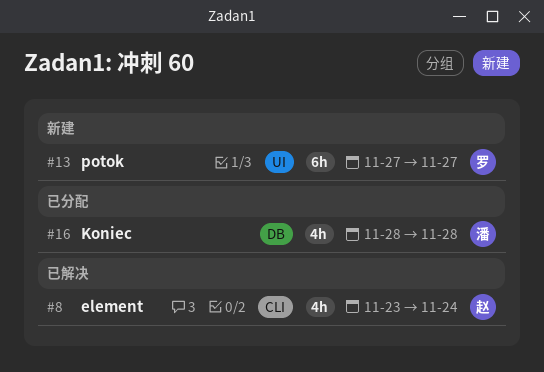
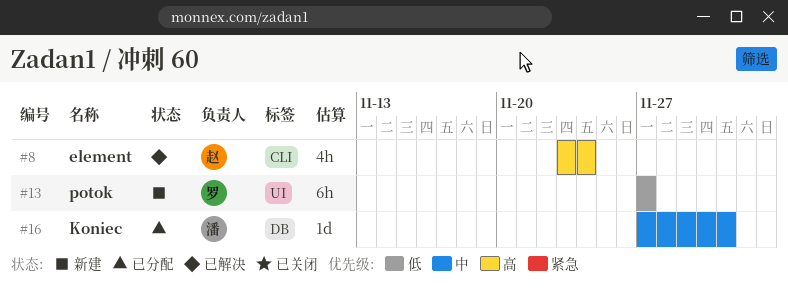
#16, estimate: 4h -> 1d
#16, start: Nov 28 -> Nov 27
#16, due: Nov 28 -> Dec 1

